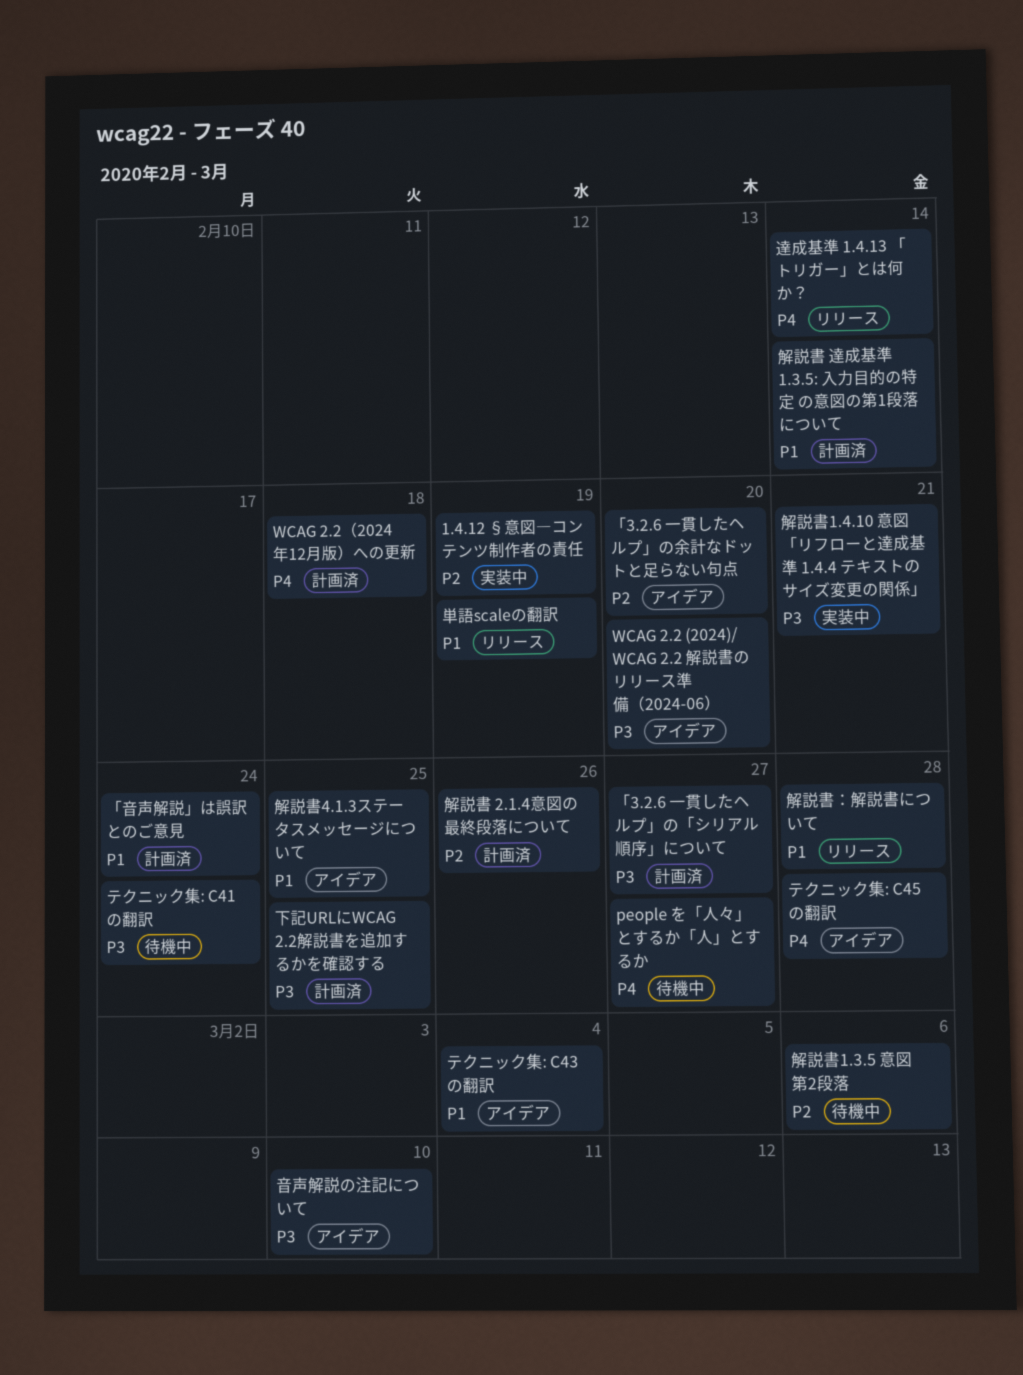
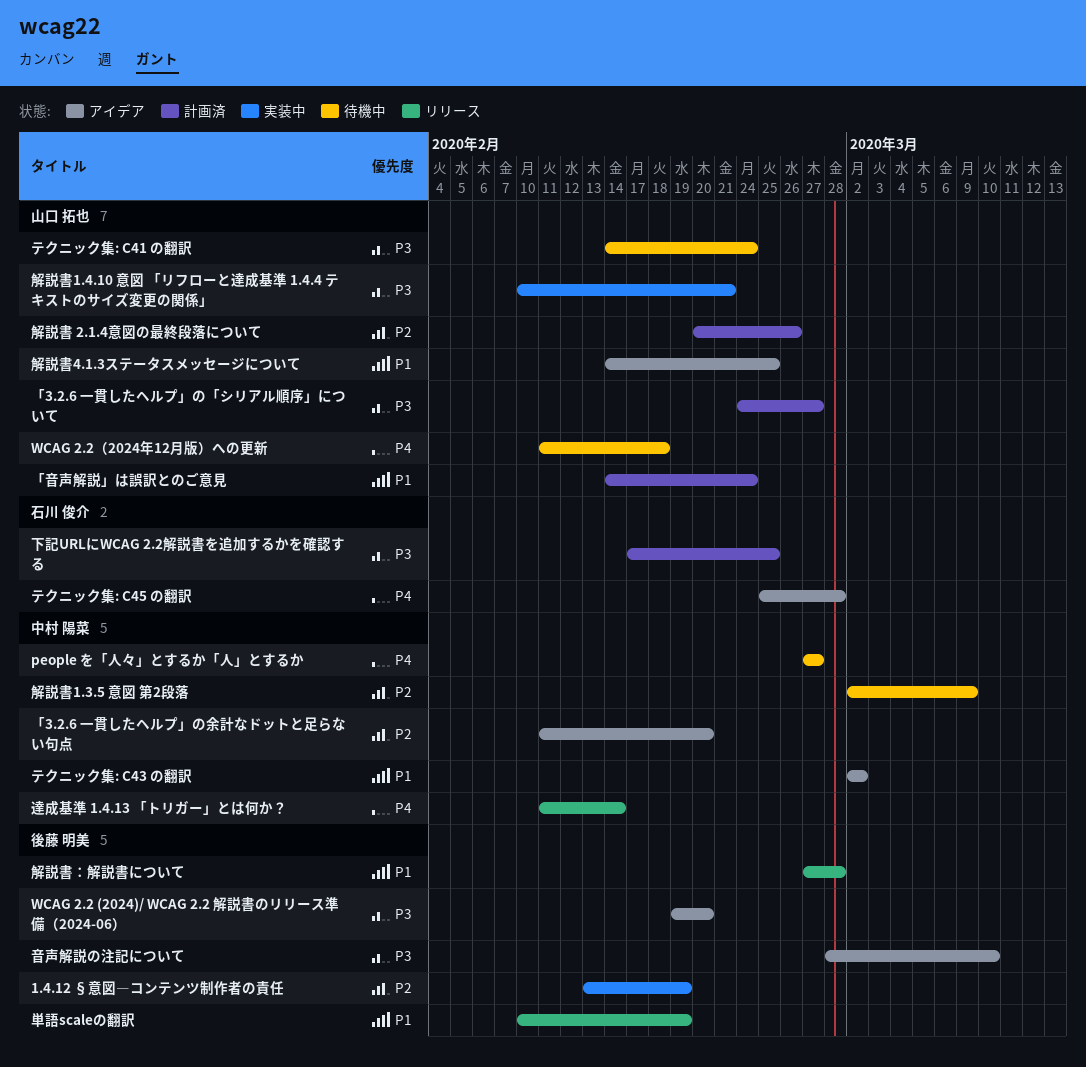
WCAG 2.2（2024年12月版）への更新, status: 計画済 -> 待機中
テクニック集: C43 の翻訳, due: Mar 4 -> Mar 2
解説書 達成基準 1.3.5: 入力目的の特定 の意図の第1段落について: present -> none
解説書1.3.5 意図 第2段落, due: Mar 6 -> Mar 9

